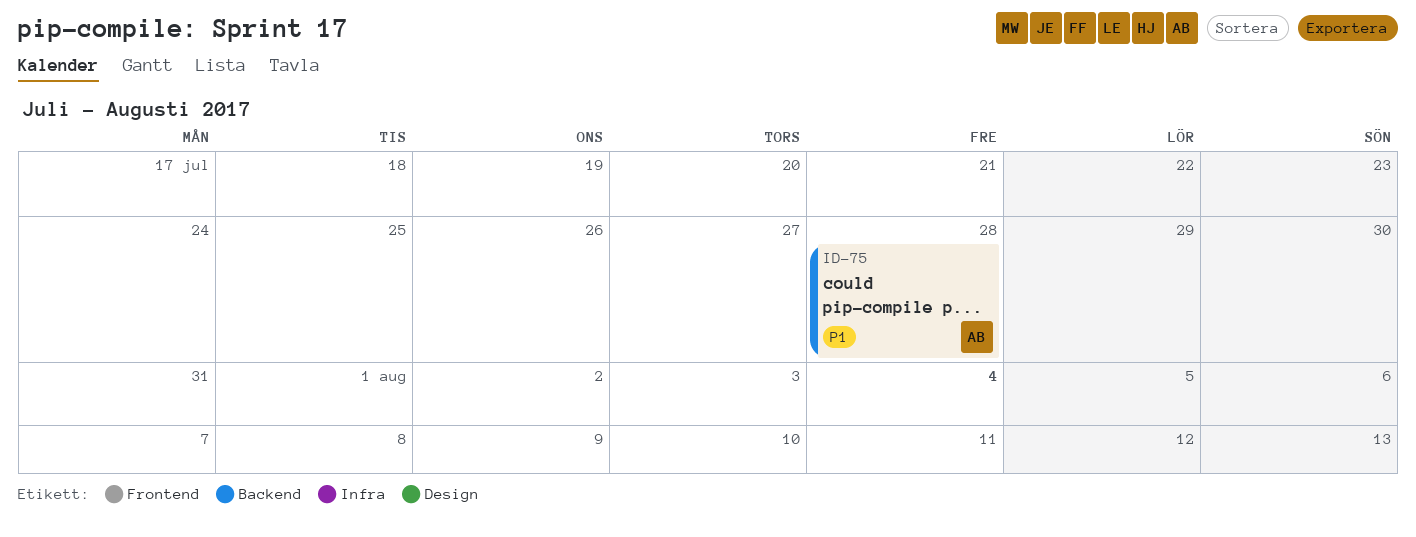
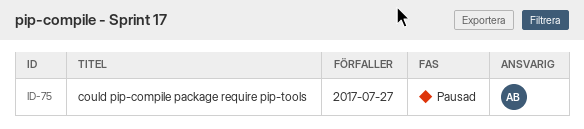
ID-75, due: Jul 28 -> Jul 27

